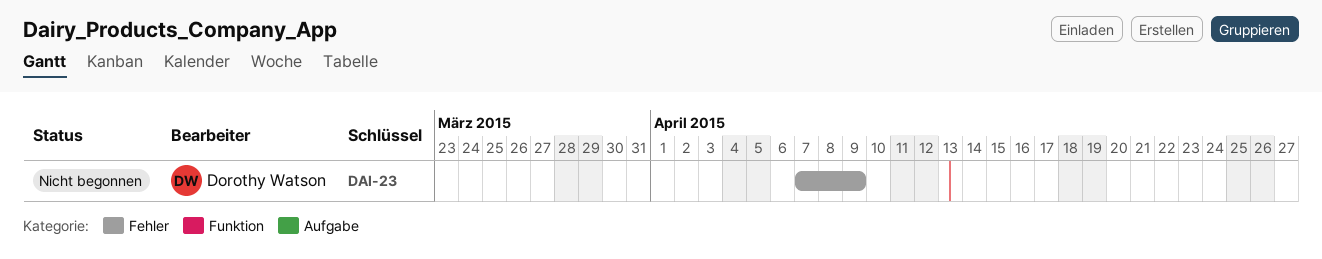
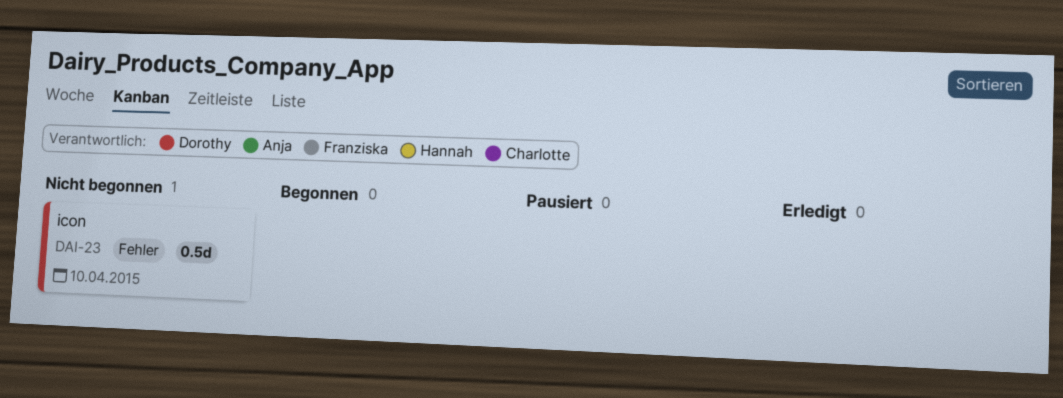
DAI-23, due: Apr 9 -> Apr 10

